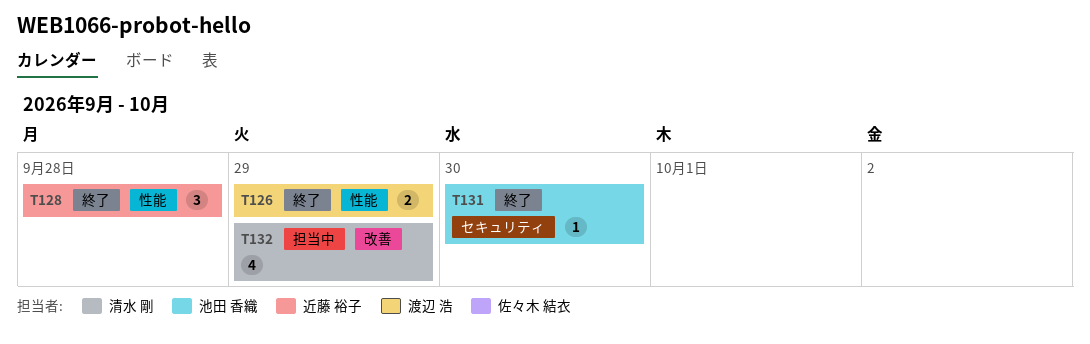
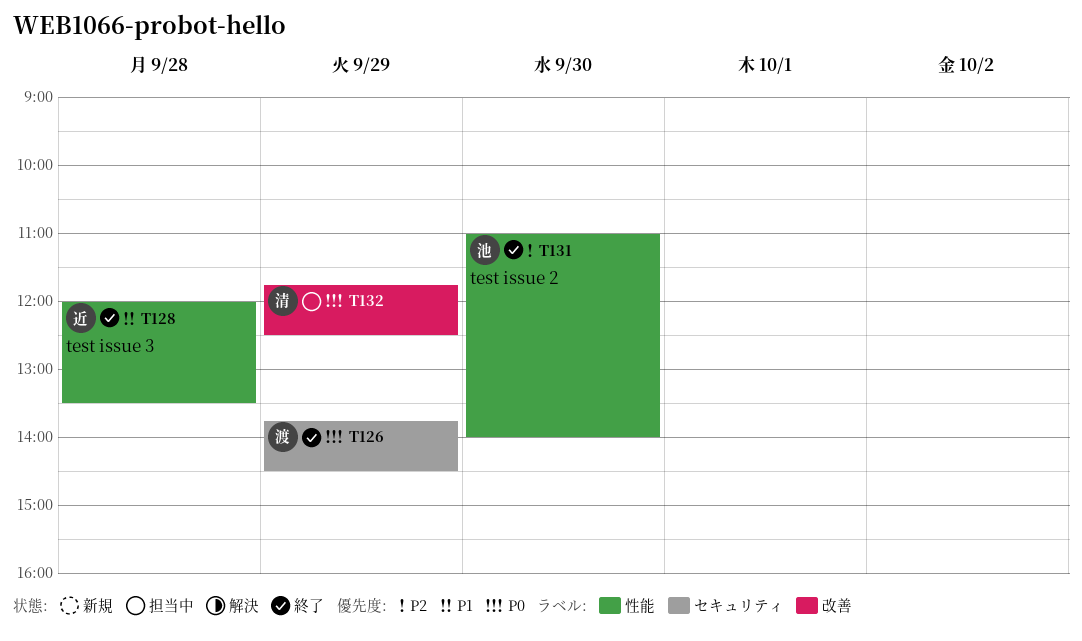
T126, label: 性能 -> セキュリティ
T131, label: セキュリティ -> 性能

